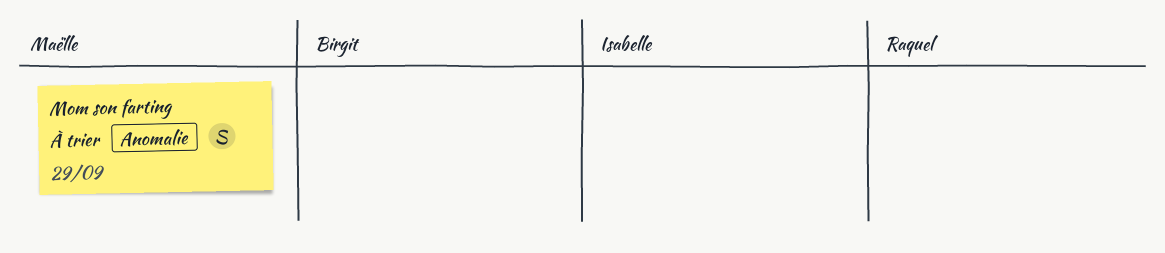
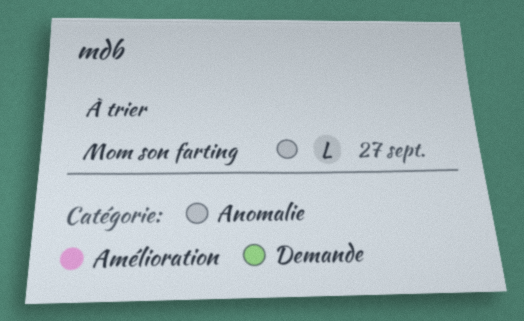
Mom son farting, estimate: S -> L
Mom son farting, due: Sep 29 -> Sep 27

